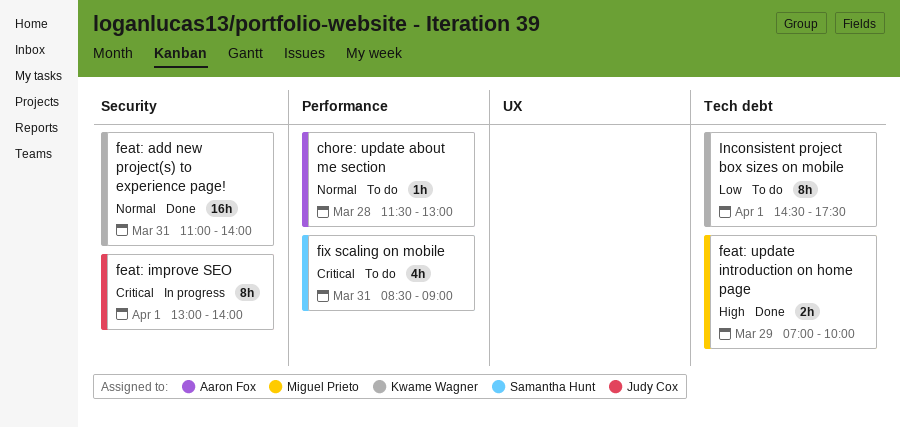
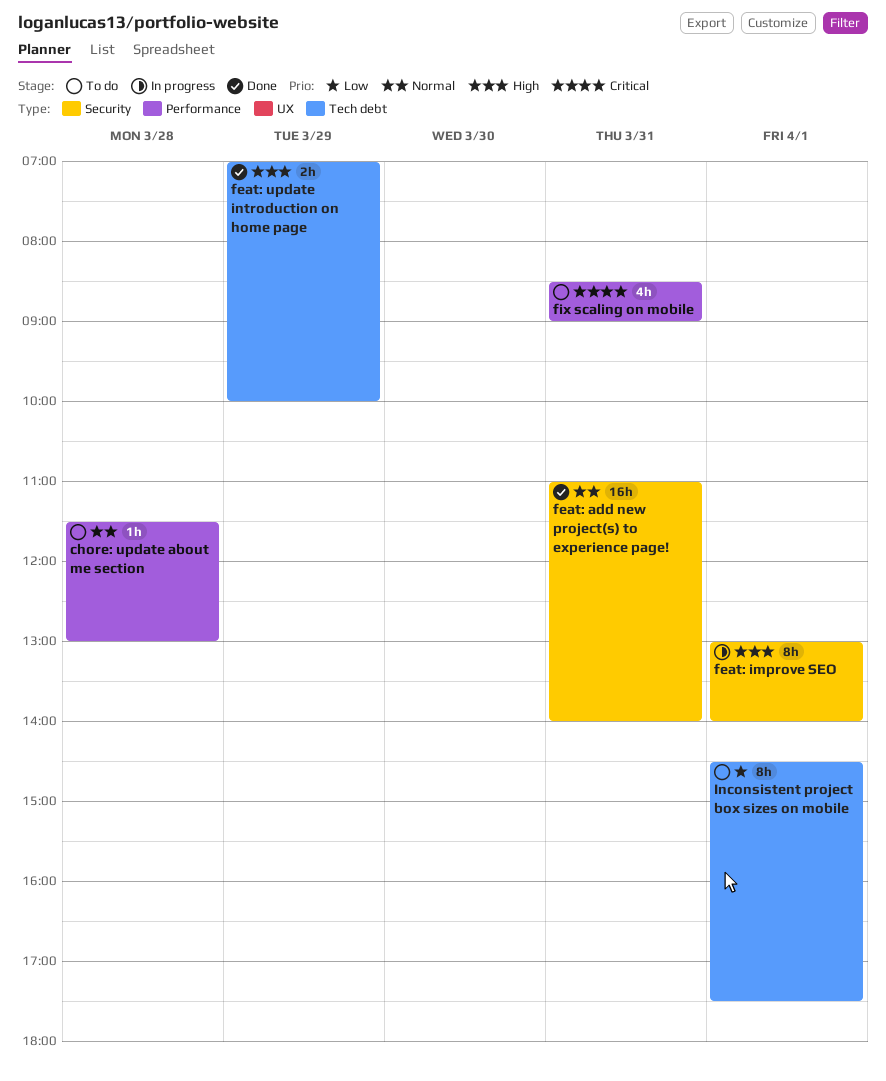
feat: improve SEO, priority: Critical -> High

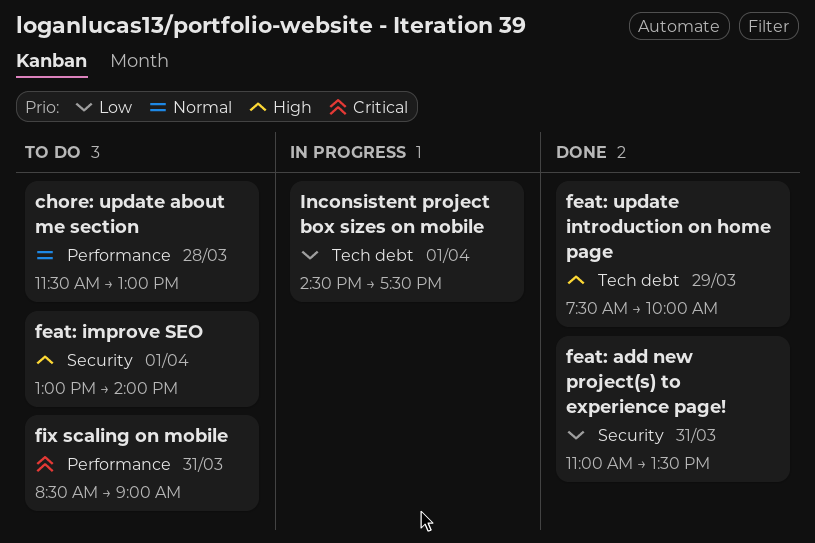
feat: add new project(s) to experience page!, priority: Normal -> Low
feat: add new project(s) to experience page!, ends: 14:00 -> 13:30
feat: improve SEO, status: In progress -> To do
feat: update introduction on home page, begins: 07:00 -> 07:30
Inconsistent project box sizes on mobile, status: To do -> In progress

